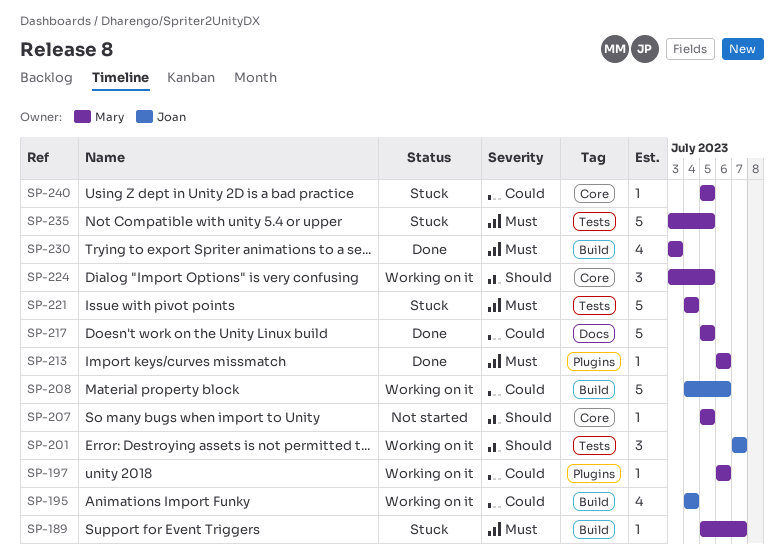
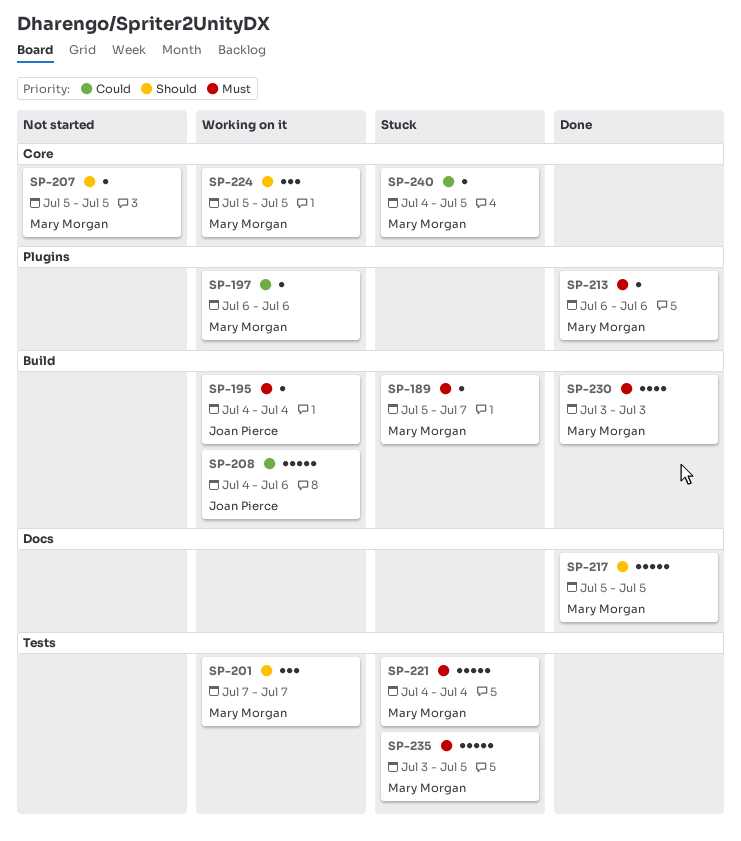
SP-195, priority: Could -> Must
SP-195, estimate: 4 -> 1
SP-201, owner: Joan Pierce -> Mary Morgan
SP-217, priority: Could -> Should
SP-224, start: Jul 3 -> Jul 5
SP-240, start: Jul 5 -> Jul 4

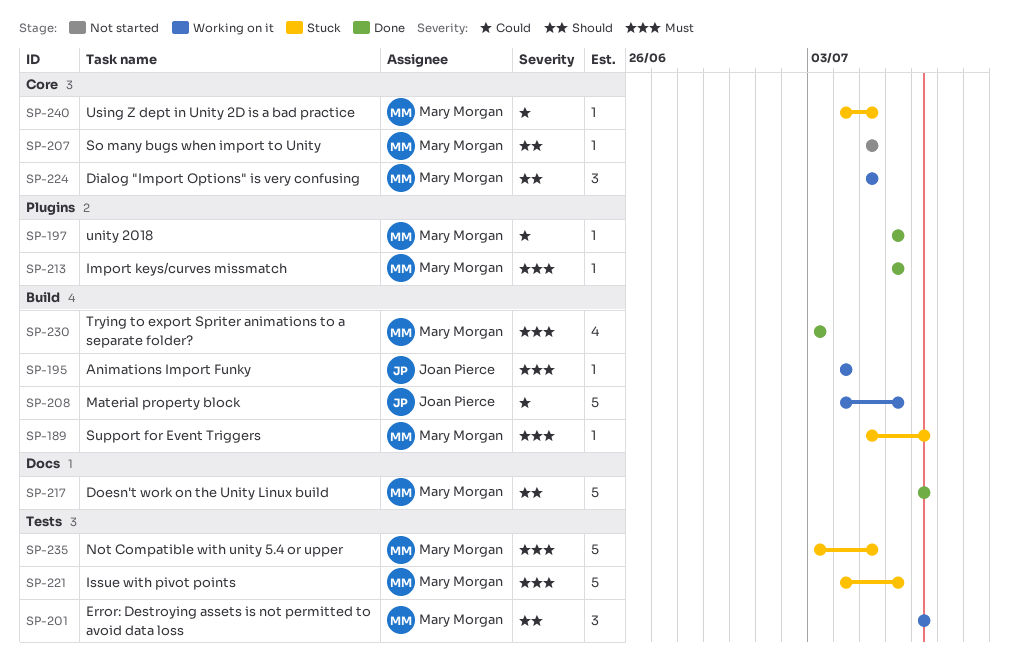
SP-197, status: Working on it -> Done
SP-217, start: Jul 5 -> Jul 7
SP-217, due: Jul 5 -> Jul 7
SP-221, due: Jul 4 -> Jul 6

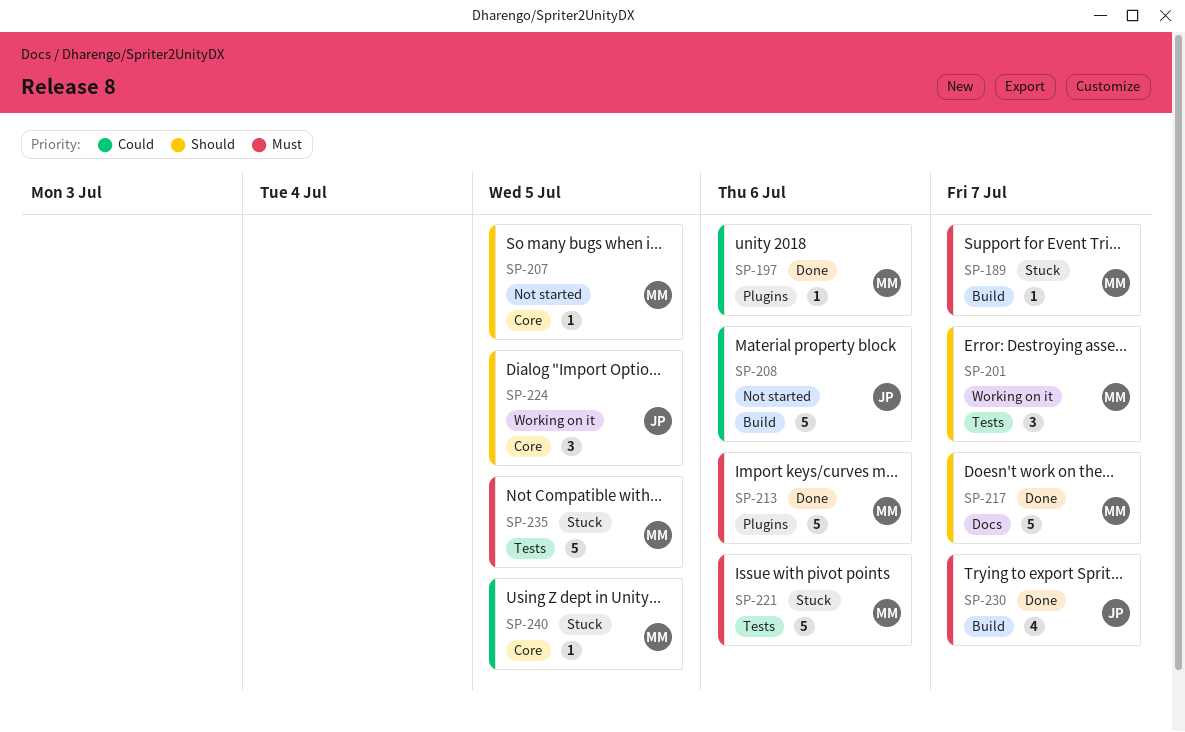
SP-195: present -> none
SP-208, status: Working on it -> Not started
SP-213, estimate: 1 -> 5
SP-224, owner: Mary Morgan -> Joan Pierce
SP-230, owner: Mary Morgan -> Joan Pierce
SP-230, due: Jul 3 -> Jul 7

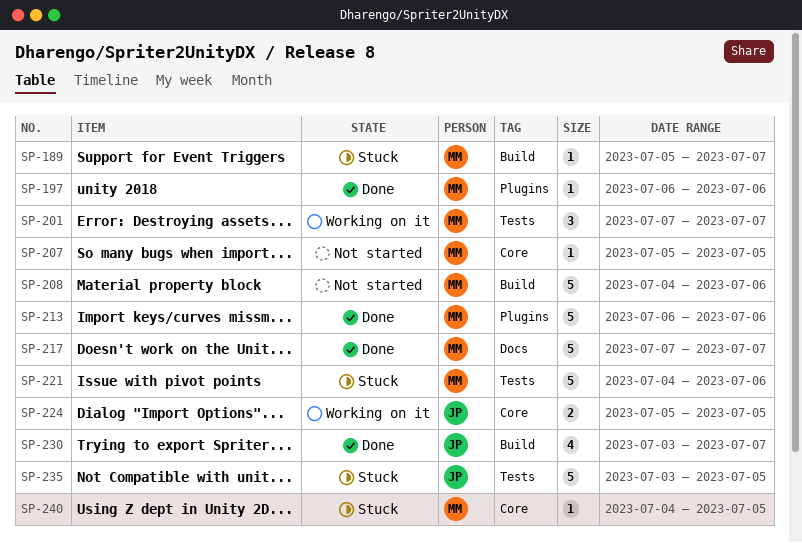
SP-208, owner: JP -> MM
SP-224, estimate: 3 -> 2
SP-235, owner: MM -> JP

